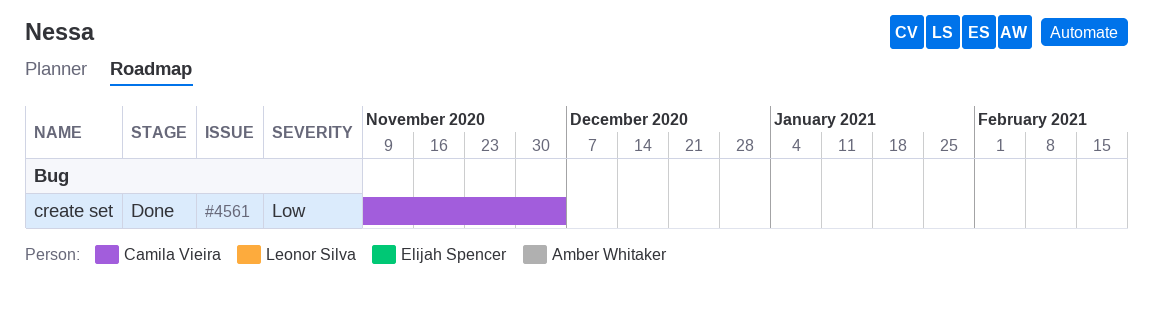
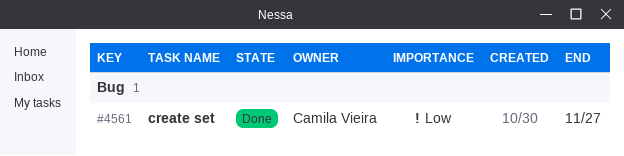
#4561, due: Dec 4 -> Nov 27

